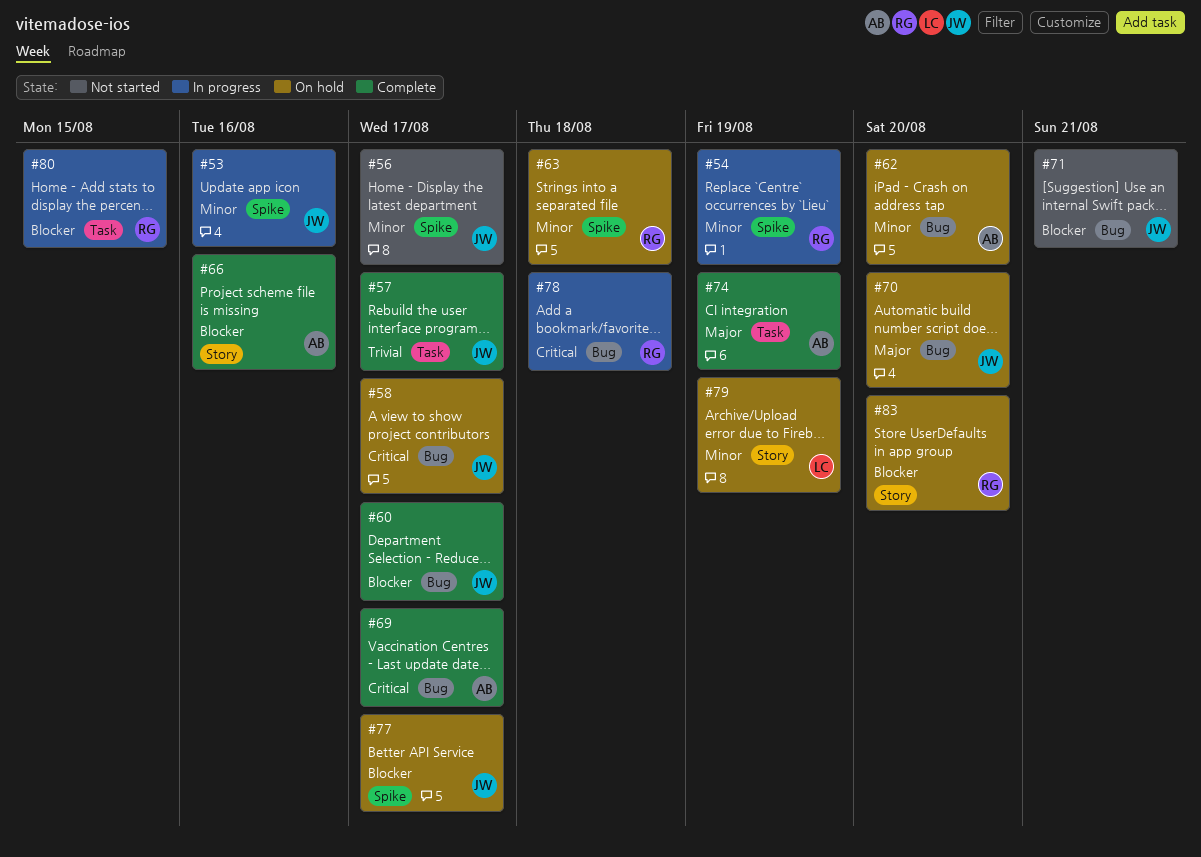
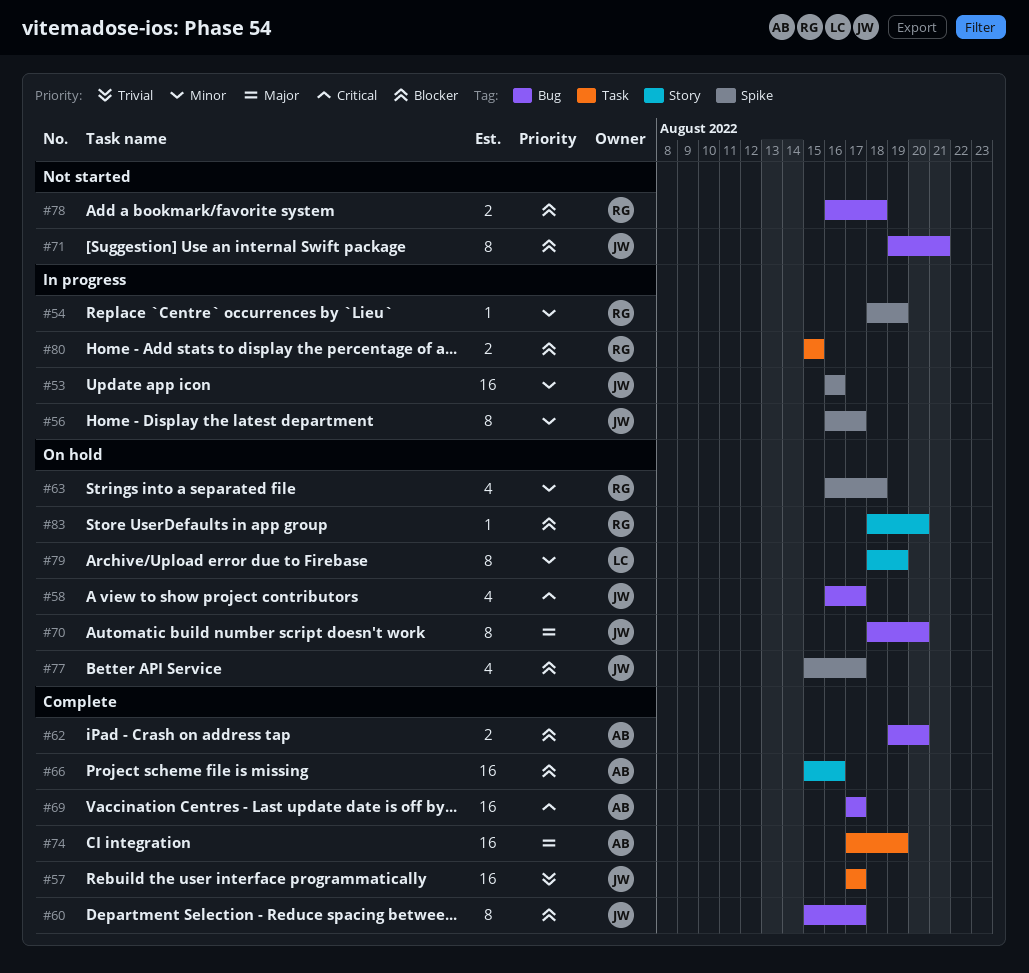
#56, status: Not started -> In progress
#62, status: On hold -> Complete
#62, priority: Minor -> Blocker
#78, status: In progress -> Not started
#78, priority: Critical -> Blocker

